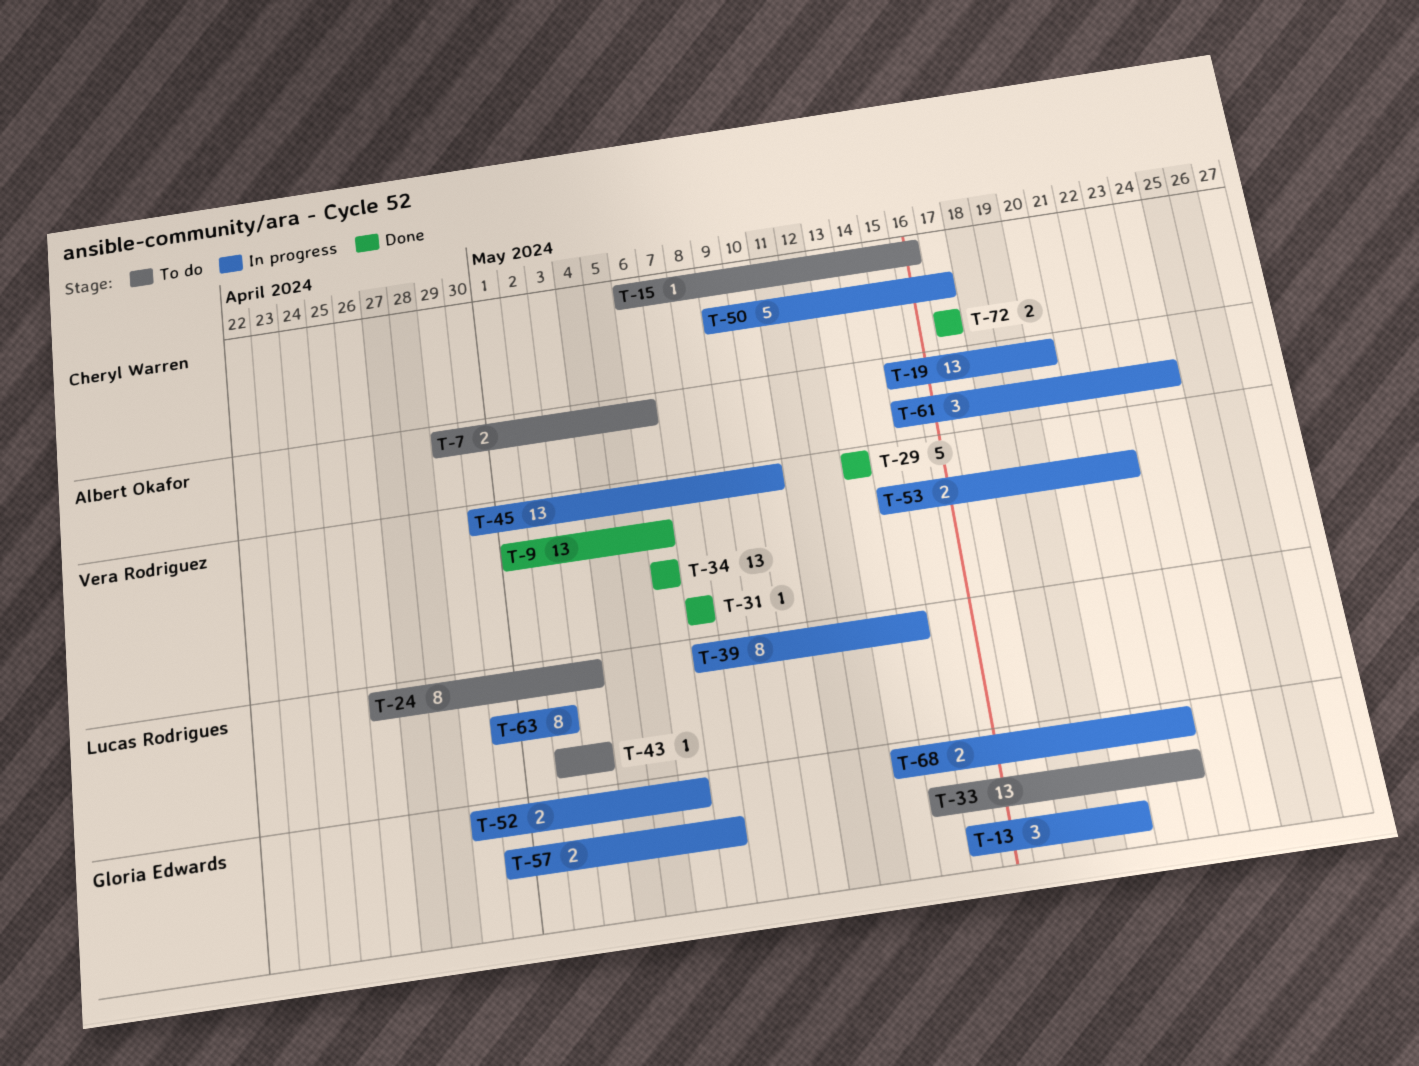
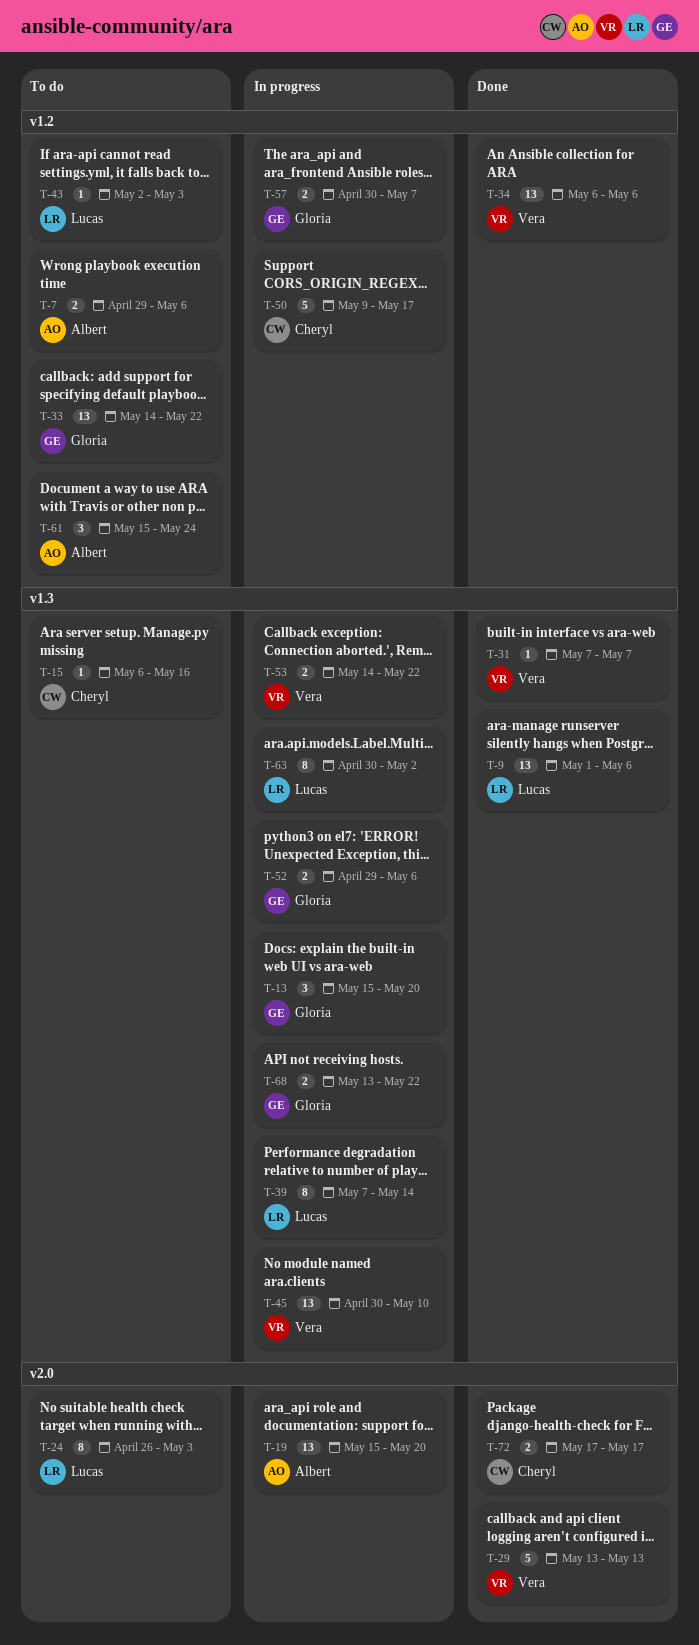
T-9, owner: Vera Rodriguez -> Lucas Rodrigues
T-61, status: In progress -> To do

